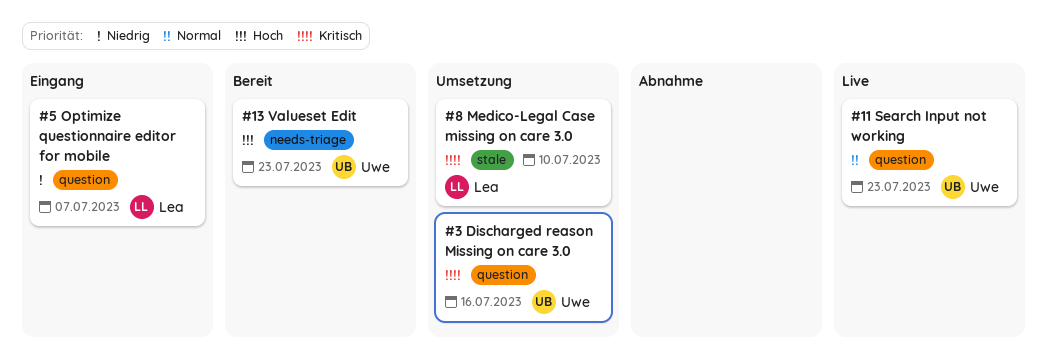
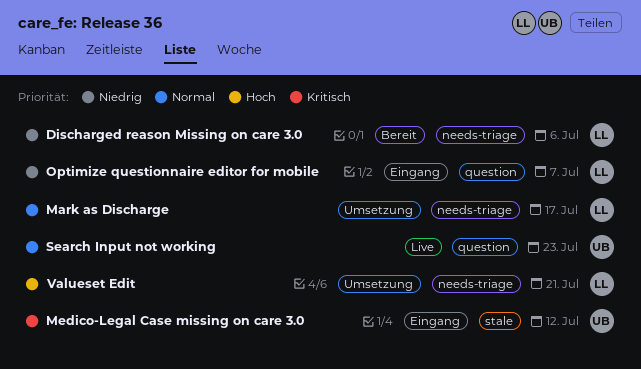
Discharged reason Missing on care 3.0, status: Umsetzung -> Bereit
Discharged reason Missing on care 3.0, owner: Uwe -> Lea
Discharged reason Missing on care 3.0, priority: Kritisch -> Niedrig
Discharged reason Missing on care 3.0, label: question -> needs-triage
Discharged reason Missing on care 3.0, due: Jul 16 -> Jul 6
Mark as Discharge: none -> present
Medico-Legal Case missing on care 3.0, status: Umsetzung -> Eingang
Medico-Legal Case missing on care 3.0, owner: Lea -> Uwe
Medico-Legal Case missing on care 3.0, due: Jul 10 -> Jul 12
Valueset Edit, status: Bereit -> Umsetzung
Valueset Edit, owner: Uwe -> Lea
Valueset Edit, due: Jul 23 -> Jul 21

